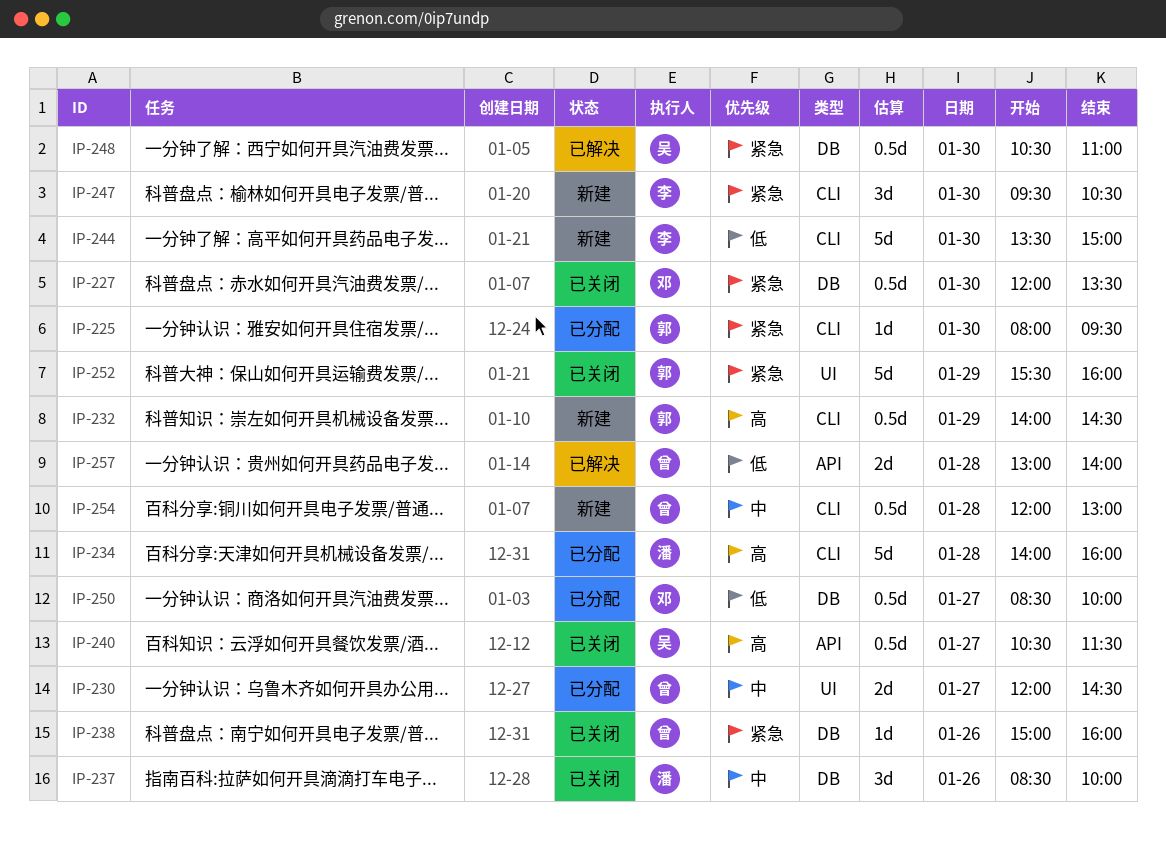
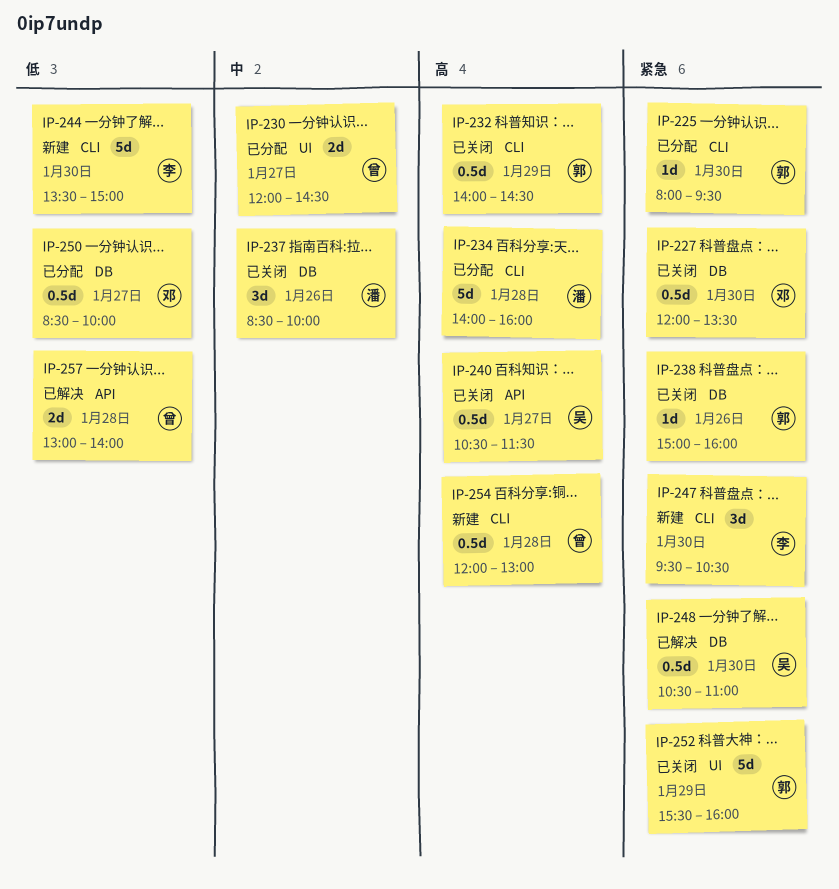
IP-232, status: 新建 -> 已关闭
IP-238, owner: 曾 -> 郭
IP-254, priority: 中 -> 高

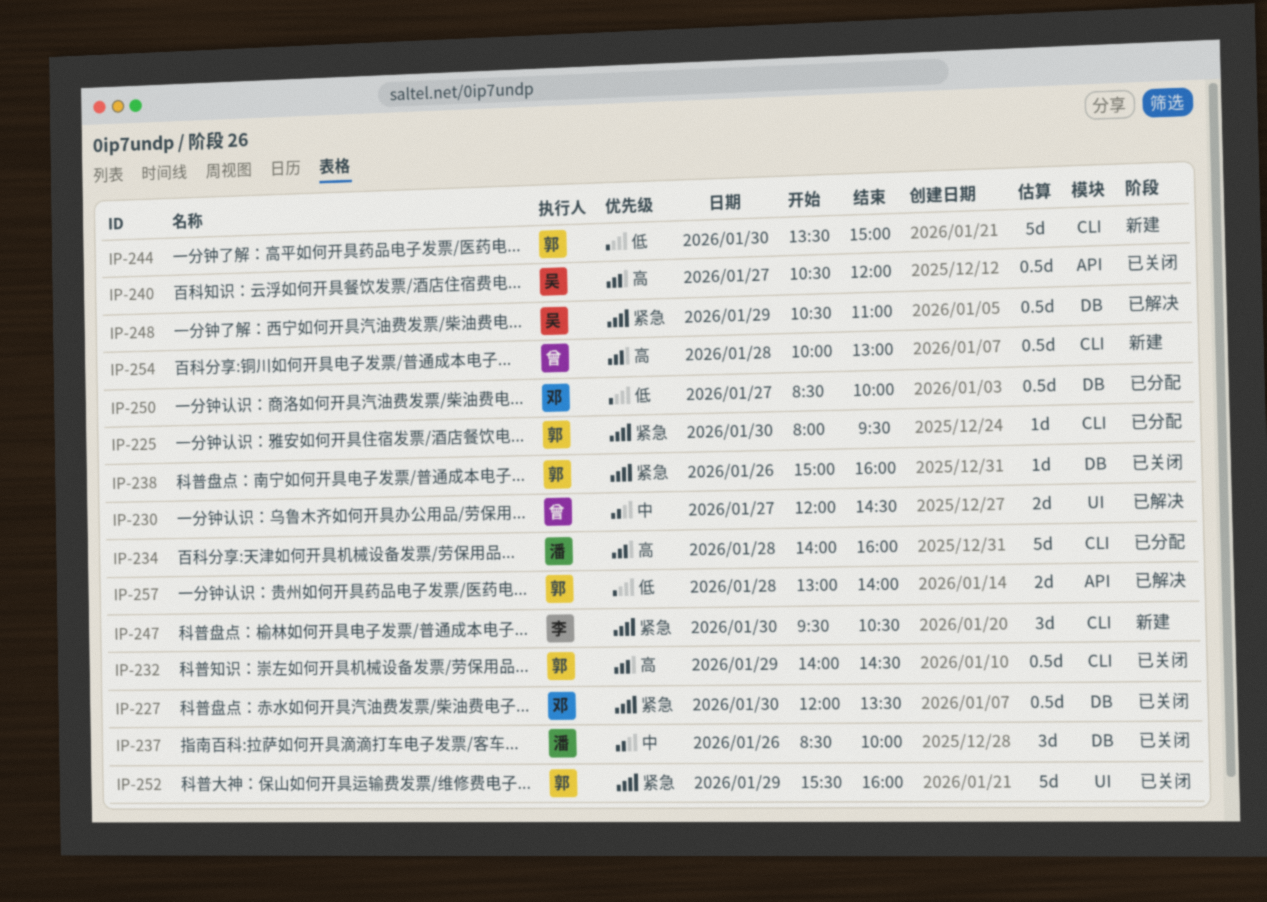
IP-230, status: 已分配 -> 已解决
IP-240, ends: 11:30 -> 12:00
IP-244, owner: 李 -> 郭
IP-248, day: Jan 30 -> Jan 29
IP-254, begins: 12:00 -> 10:00
IP-257, owner: 曾 -> 郭

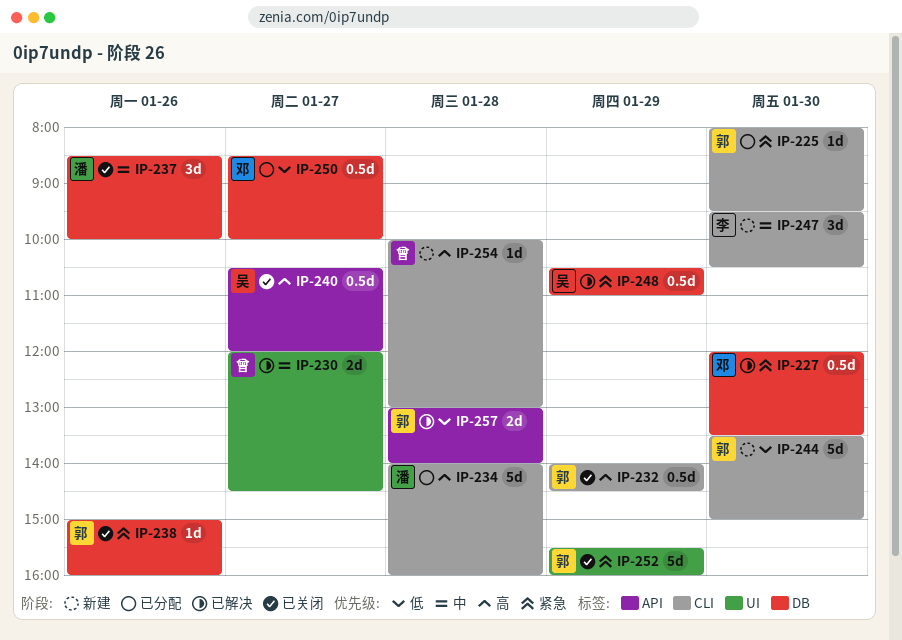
IP-227, status: 已关闭 -> 已解决
IP-247, priority: 紧急 -> 中
IP-254, estimate: 0.5d -> 1d

